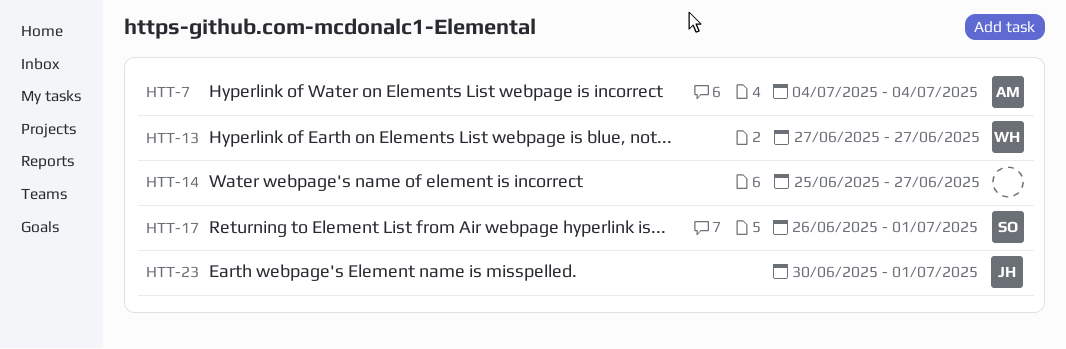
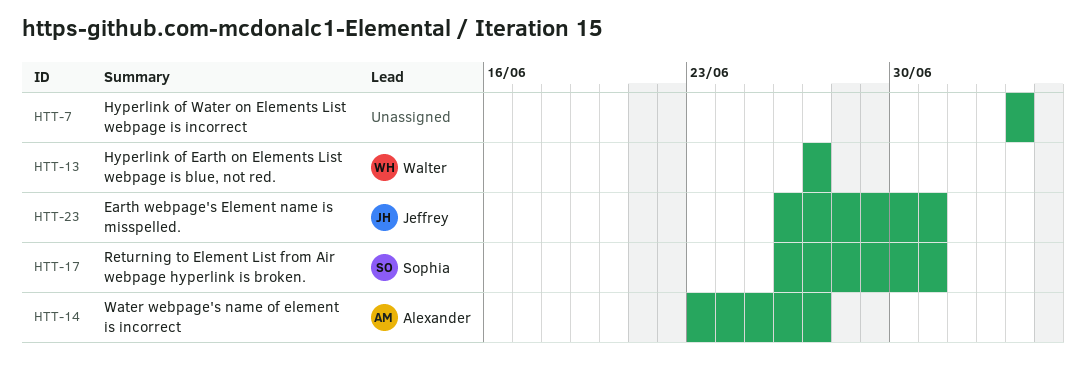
HTT-7, owner: Alexander -> none
HTT-14, owner: none -> Alexander
HTT-14, start: Jun 25 -> Jun 23
HTT-23, start: Jun 30 -> Jun 26

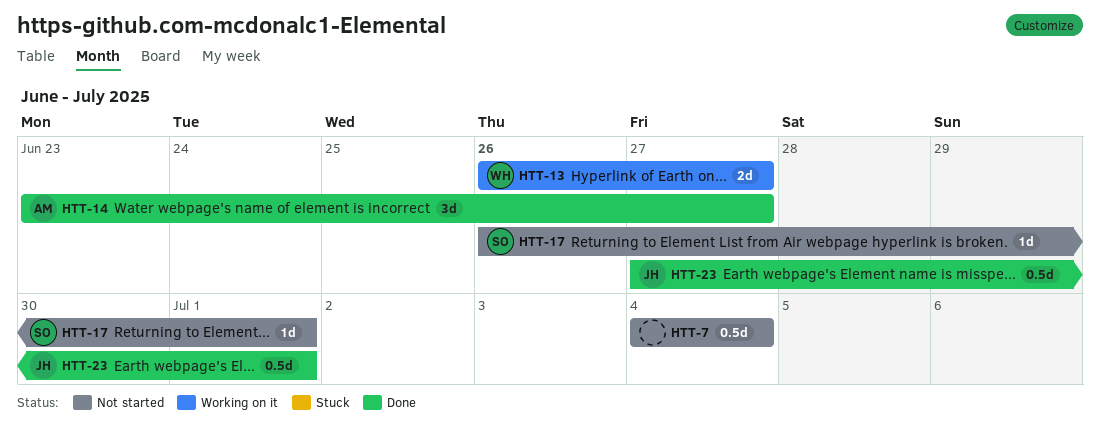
HTT-13, start: Jun 27 -> Jun 26
HTT-23, start: Jun 26 -> Jun 27

